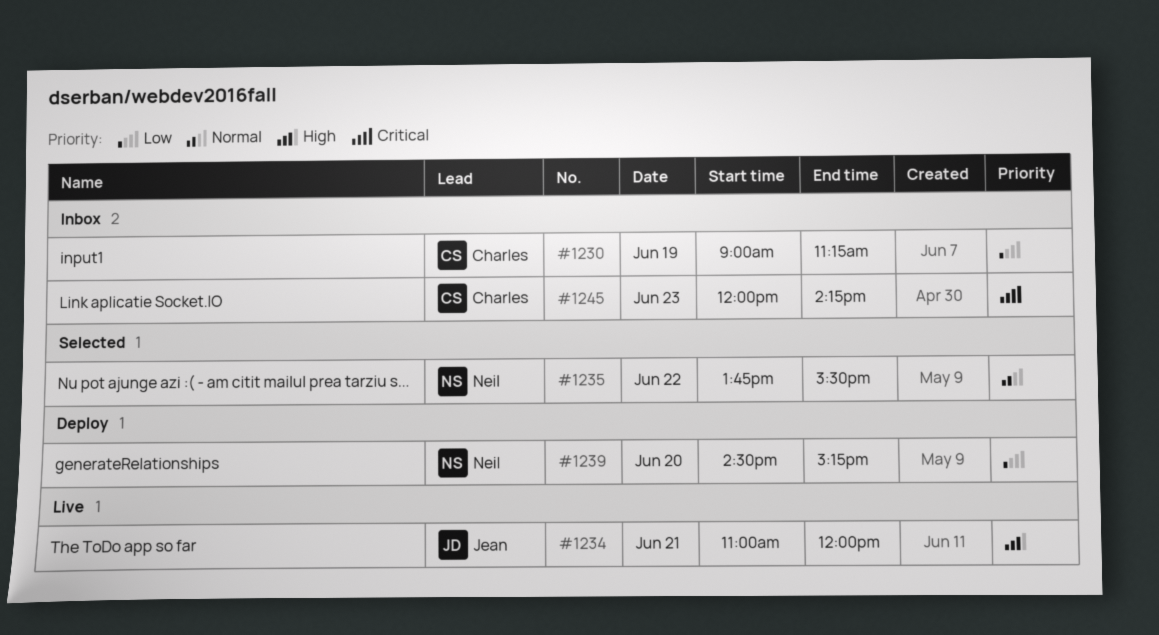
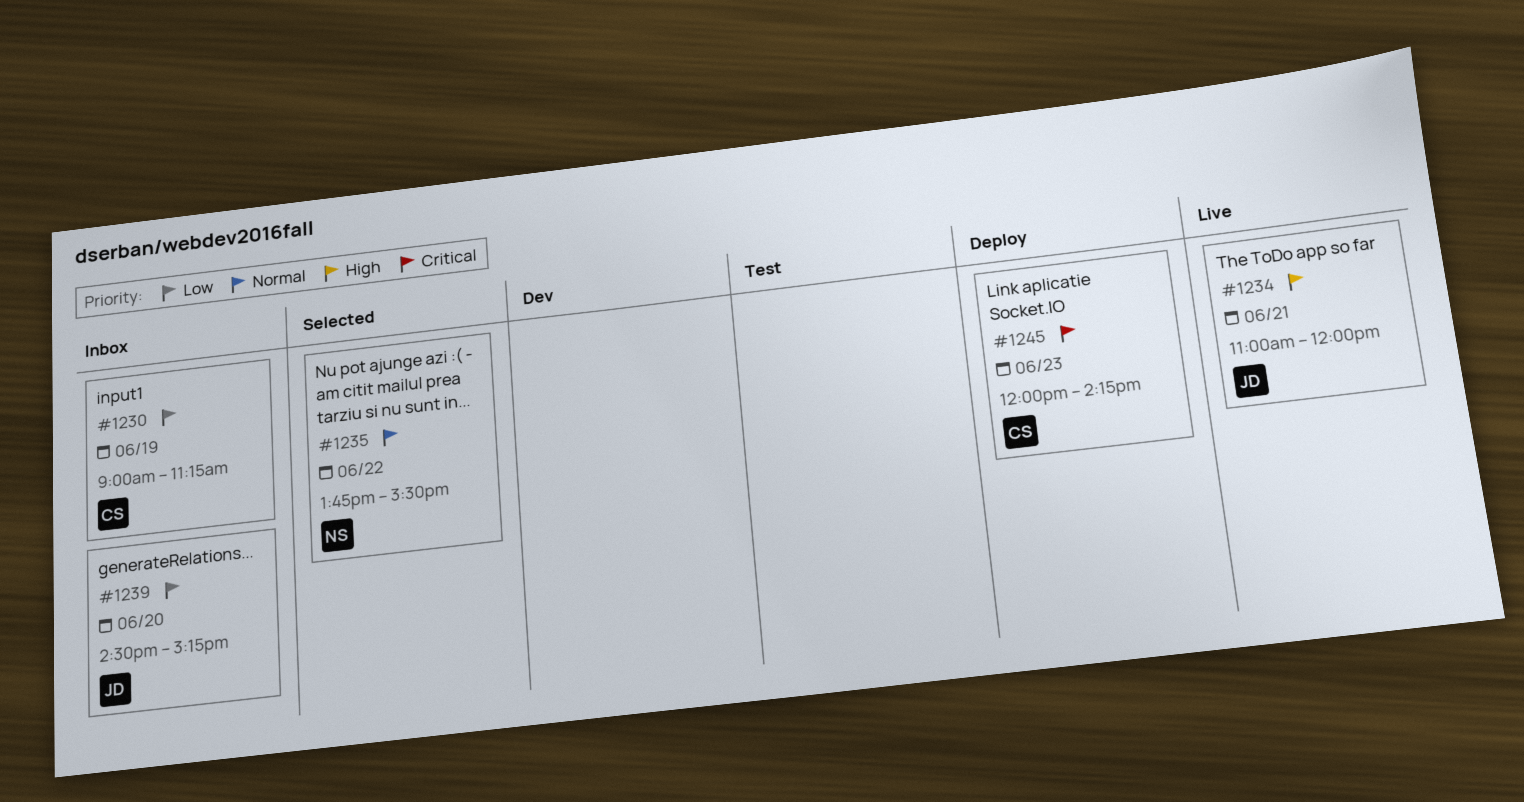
#1239, status: Deploy -> Inbox
#1239, owner: Neil -> Jean
#1245, status: Inbox -> Deploy

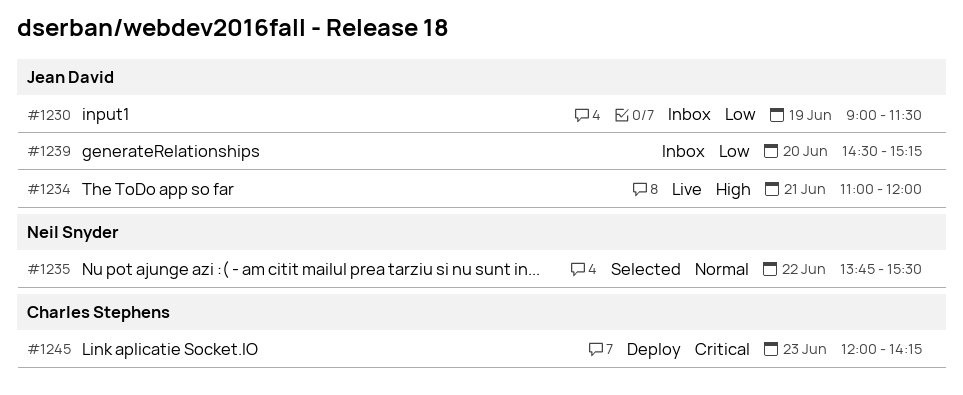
#1230, owner: Charles Stephens -> Jean David
#1230, ends: 11:15 -> 11:30

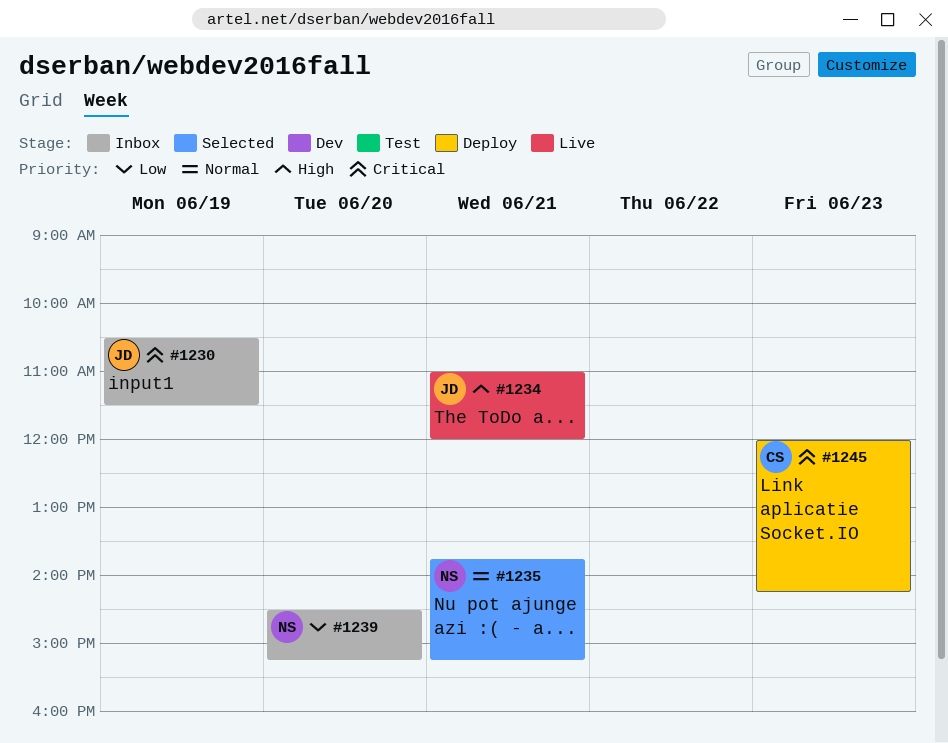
#1230, priority: Low -> Critical
#1230, begins: 09:00 -> 10:30
#1235, day: Jun 22 -> Jun 21
#1235, ends: 15:30 -> 15:15
#1239, owner: Jean David -> Neil Snyder

